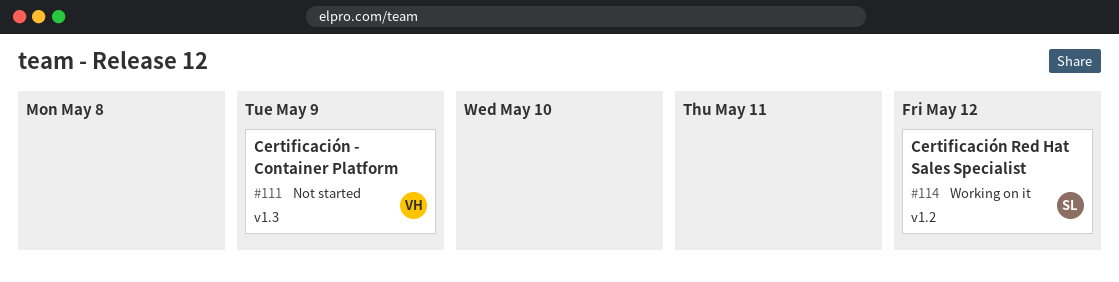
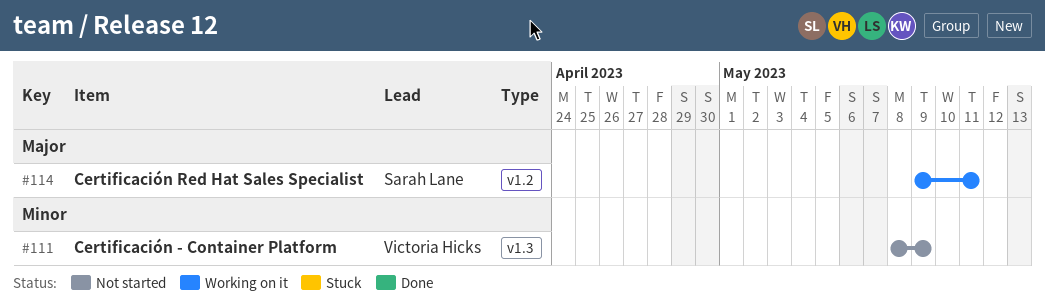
#114, due: May 12 -> May 11

